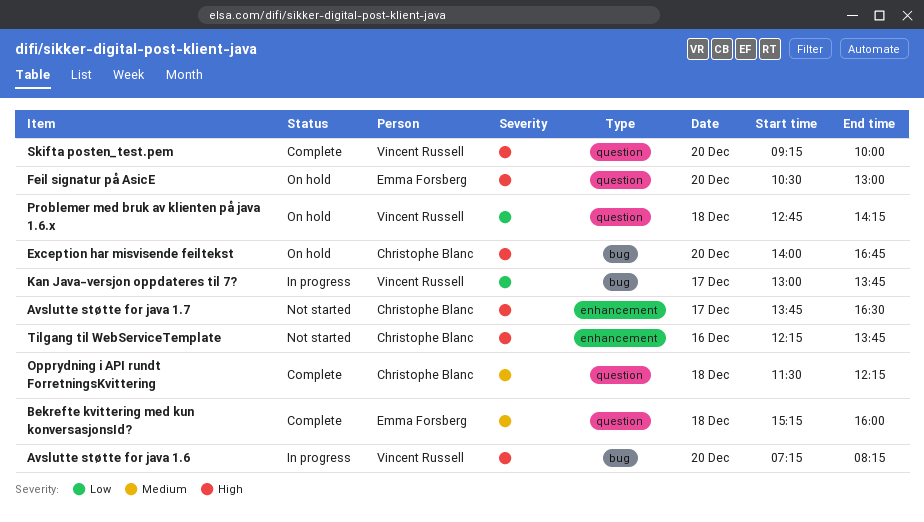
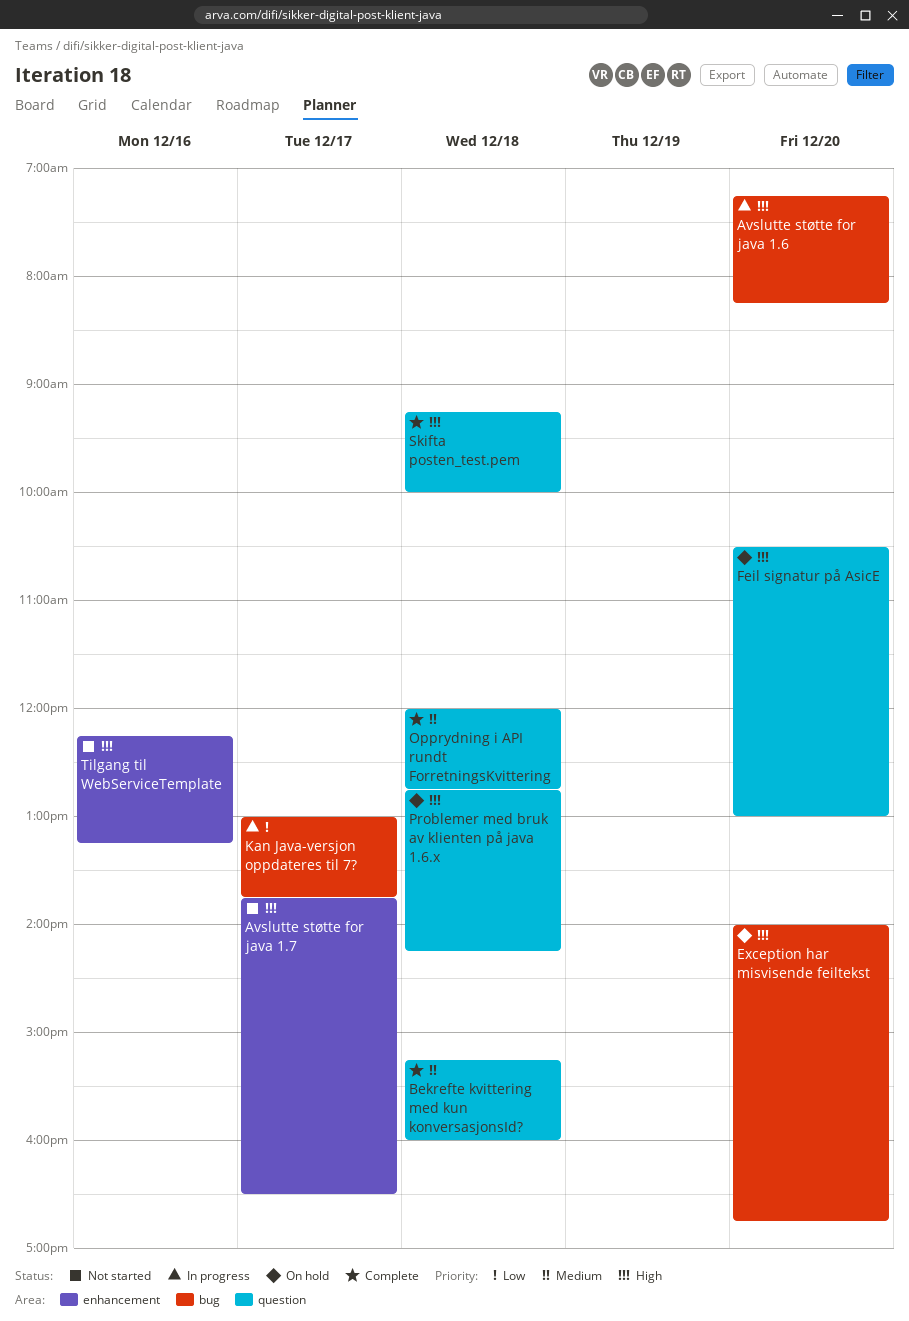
Opprydning i API rundt ForretningsKvittering, begins: 11:30 -> 12:00
Opprydning i API rundt ForretningsKvittering, ends: 12:15 -> 12:45
Problemer med bruk av klienten på java 1.6.x, priority: Low -> High
Skifta posten_test.pem, day: Dec 20 -> Dec 18
Tilgang til WebServiceTemplate, ends: 13:45 -> 13:15

